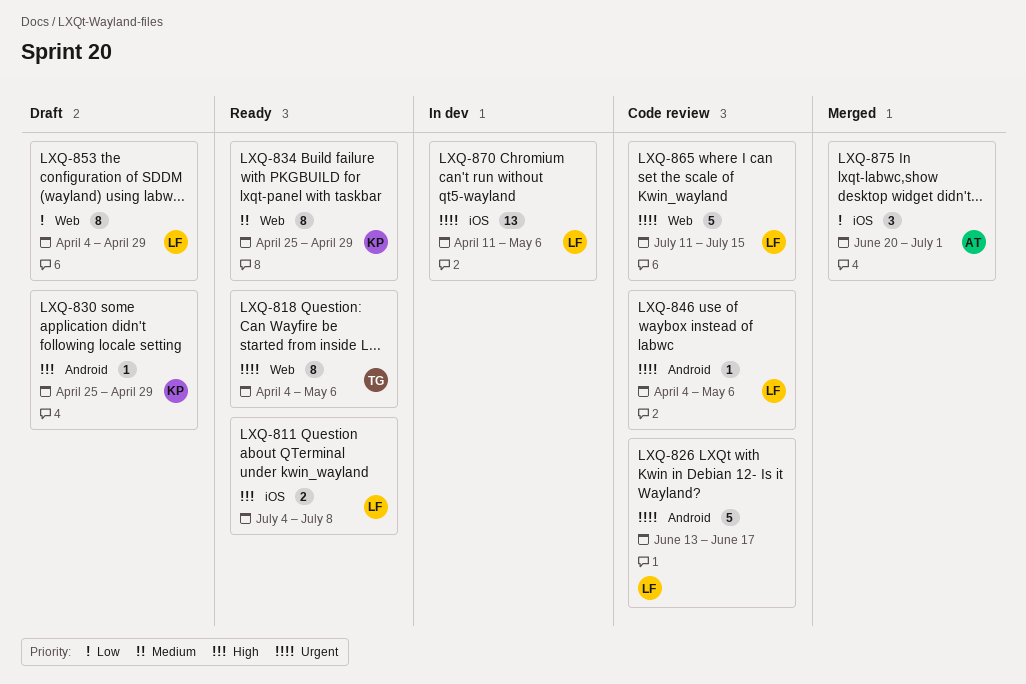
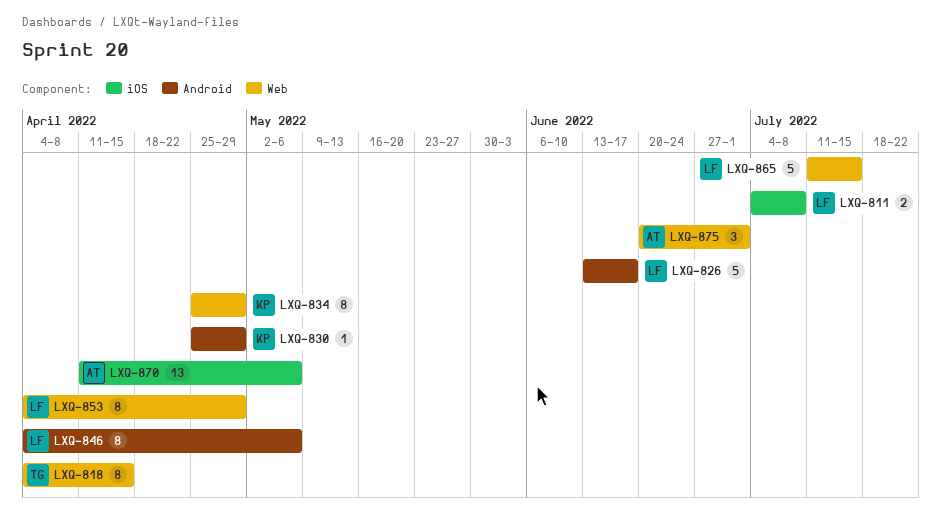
LXQ-818, due: May 6 -> Apr 15
LXQ-846, estimate: 1 -> 8
LXQ-870, owner: LF -> AT
LXQ-875, label: iOS -> Web

